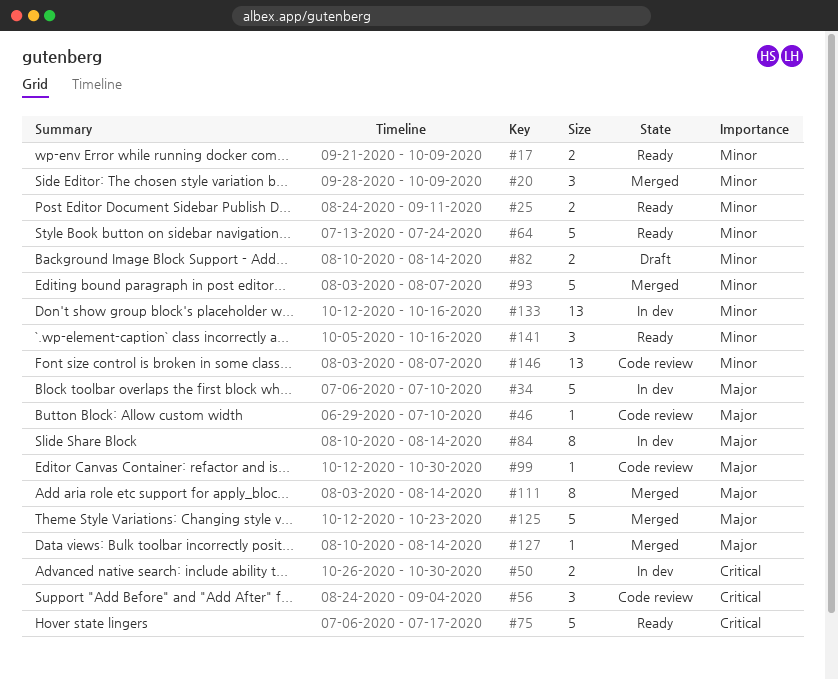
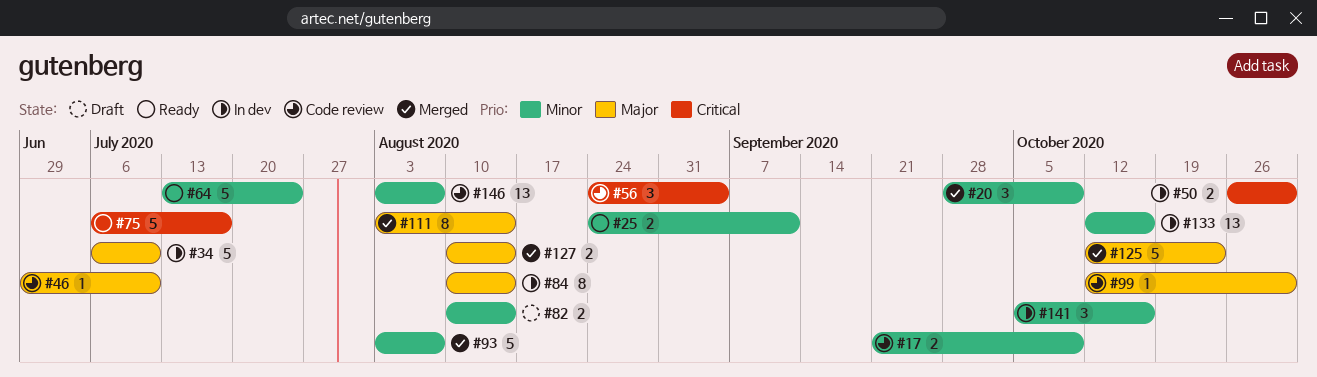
#17, status: Ready -> Code review
#127, estimate: 1 -> 2
#141, status: Ready -> In dev

